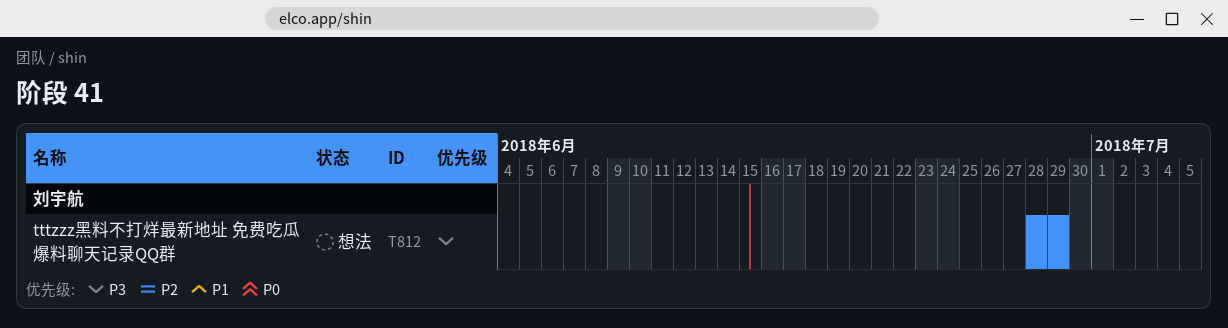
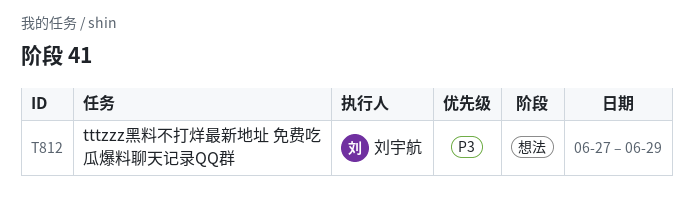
T812, start: Jun 28 -> Jun 27

